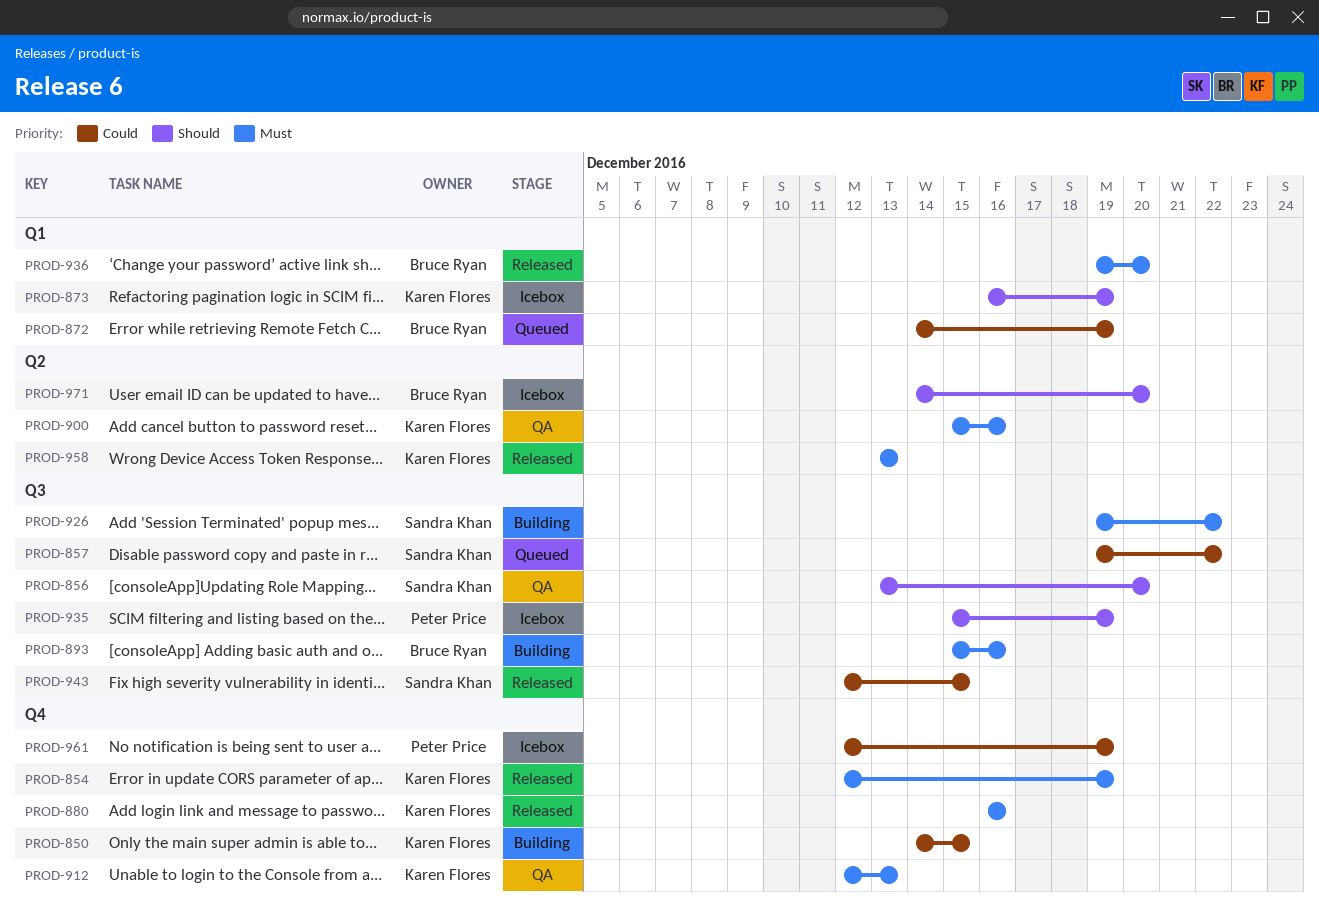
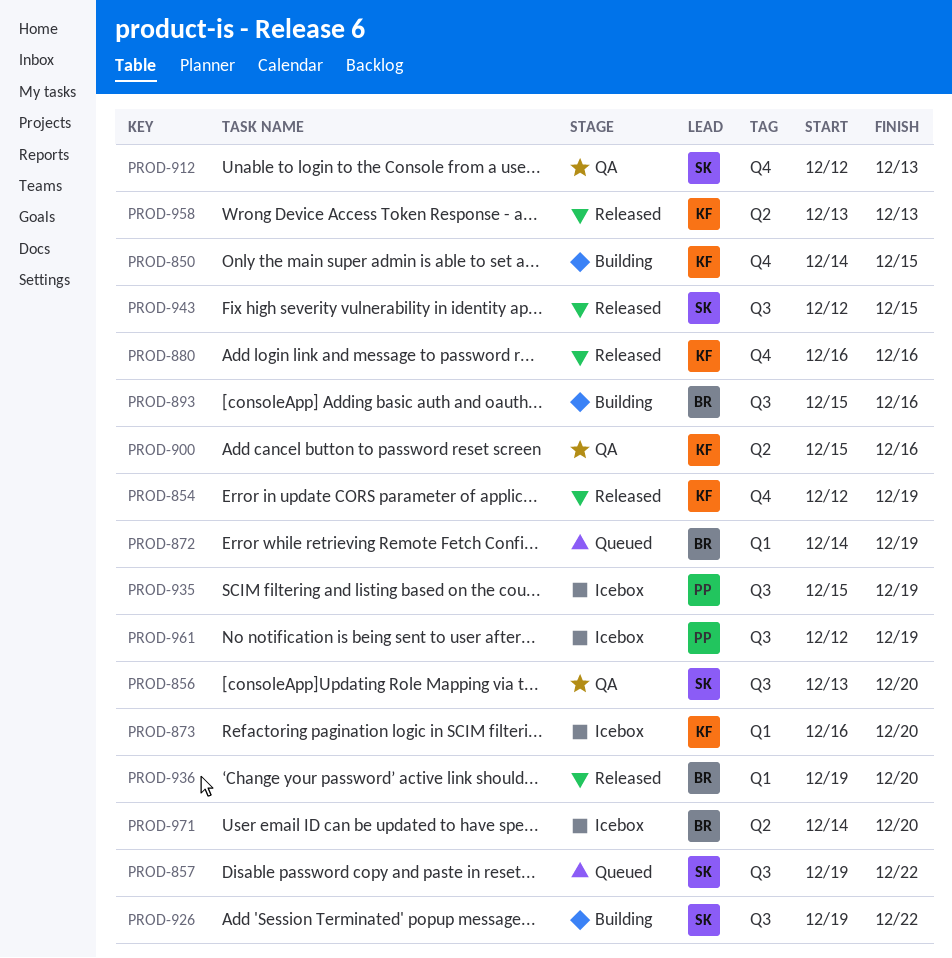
PROD-873, due: Dec 19 -> Dec 20
PROD-912, owner: Karen Flores -> Sandra Khan
PROD-961, label: Q4 -> Q3

